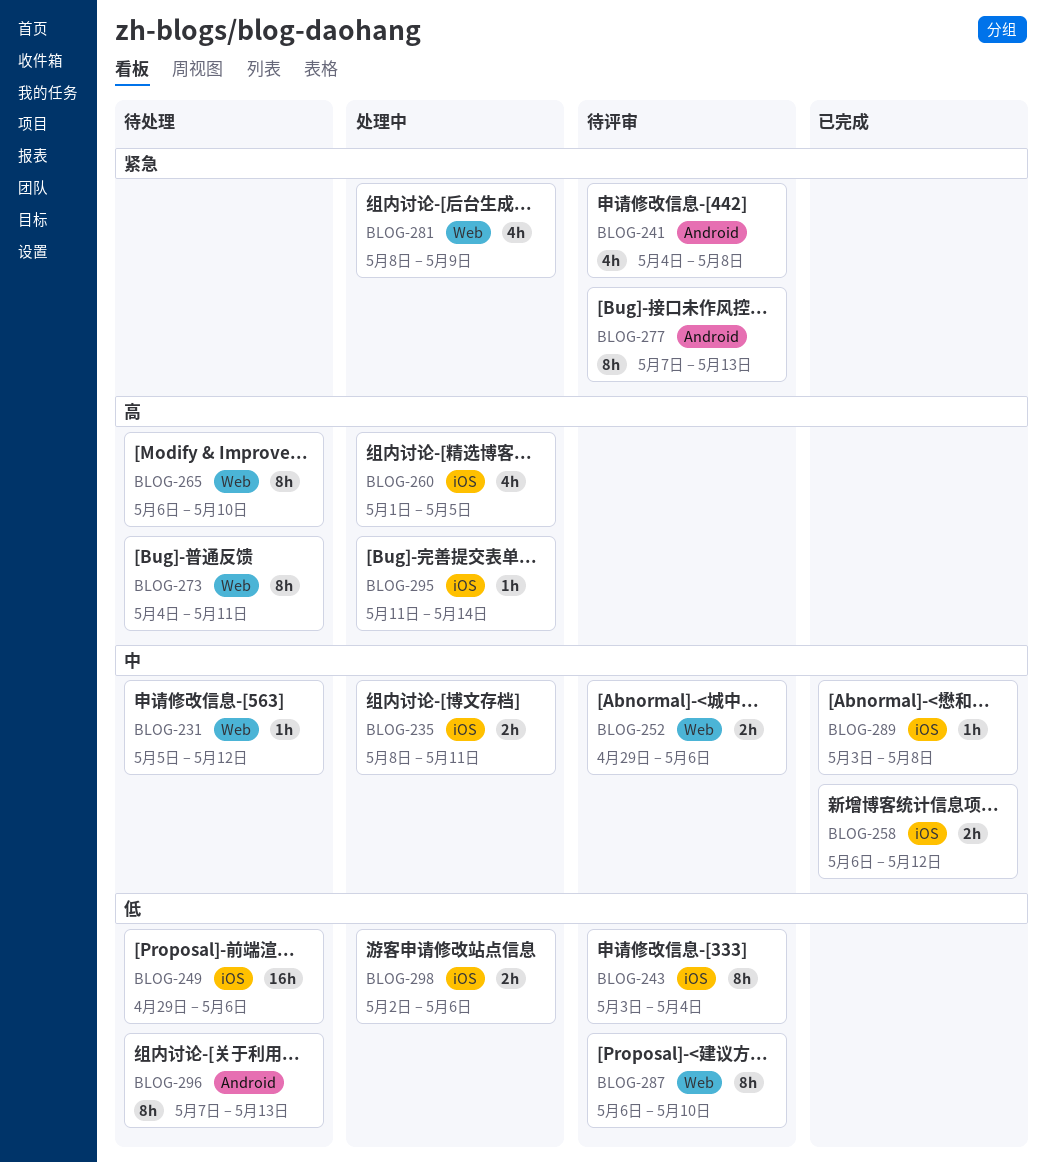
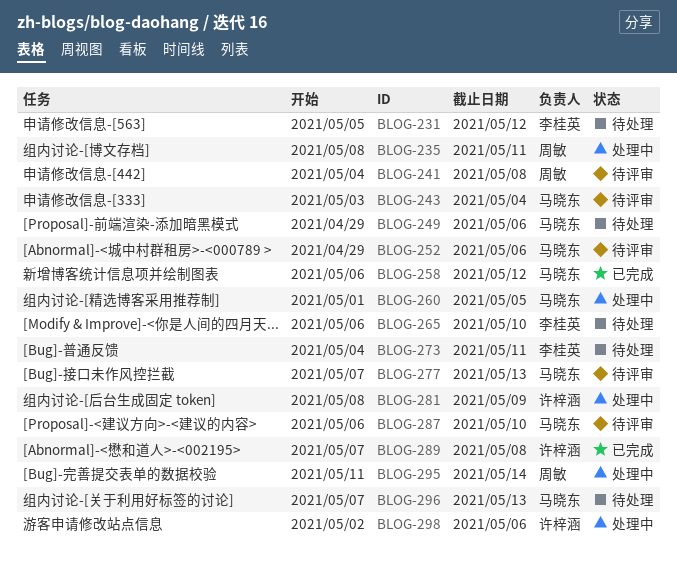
BLOG-289, start: May 3 -> May 7

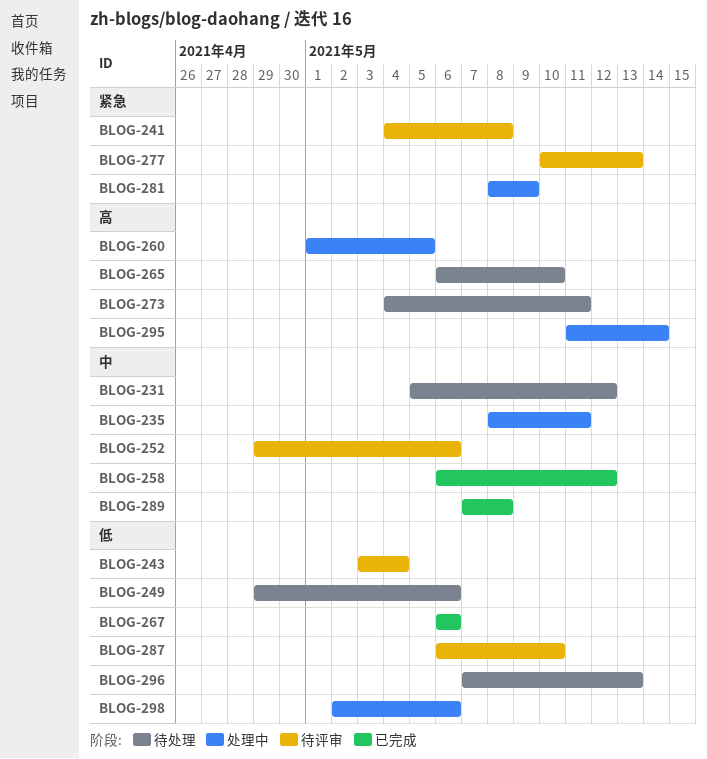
BLOG-267: none -> present
BLOG-277, start: May 7 -> May 10

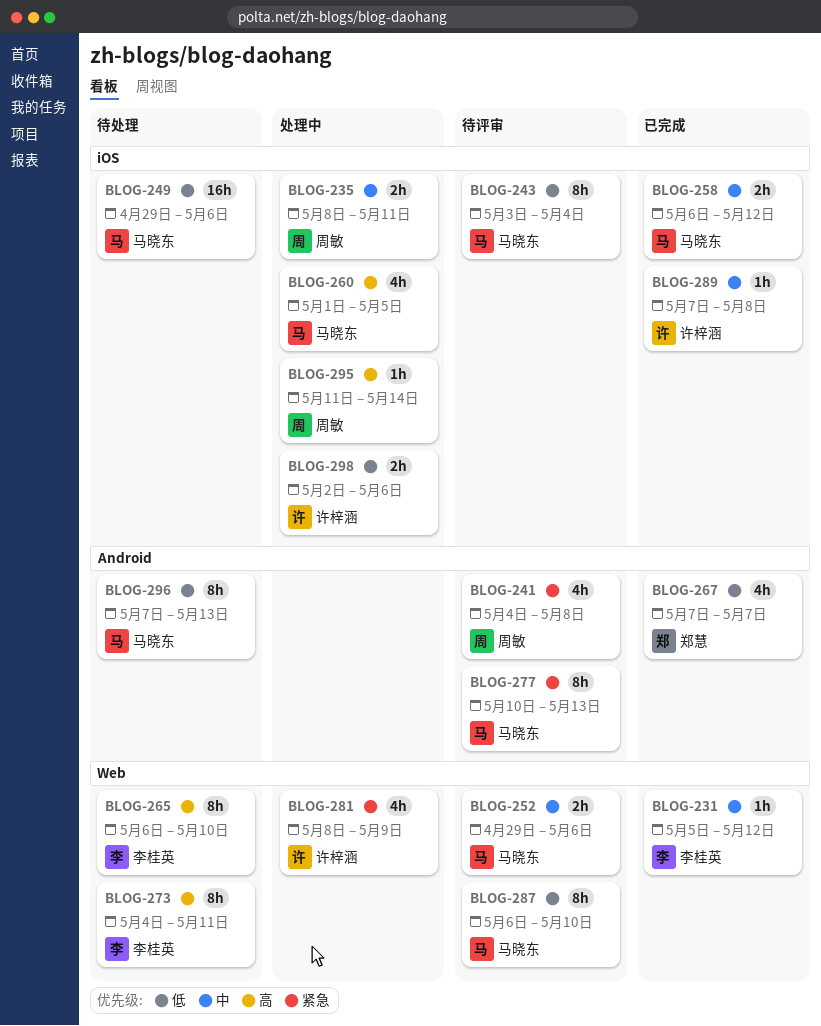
BLOG-231, status: 待处理 -> 已完成
BLOG-267, start: May 6 -> May 7
BLOG-267, due: May 6 -> May 7

